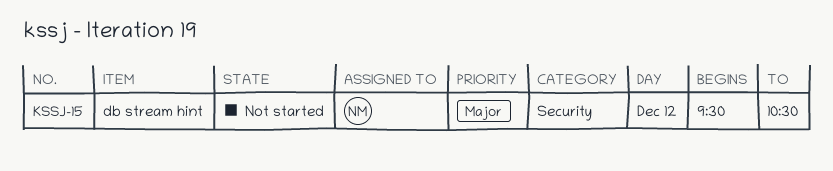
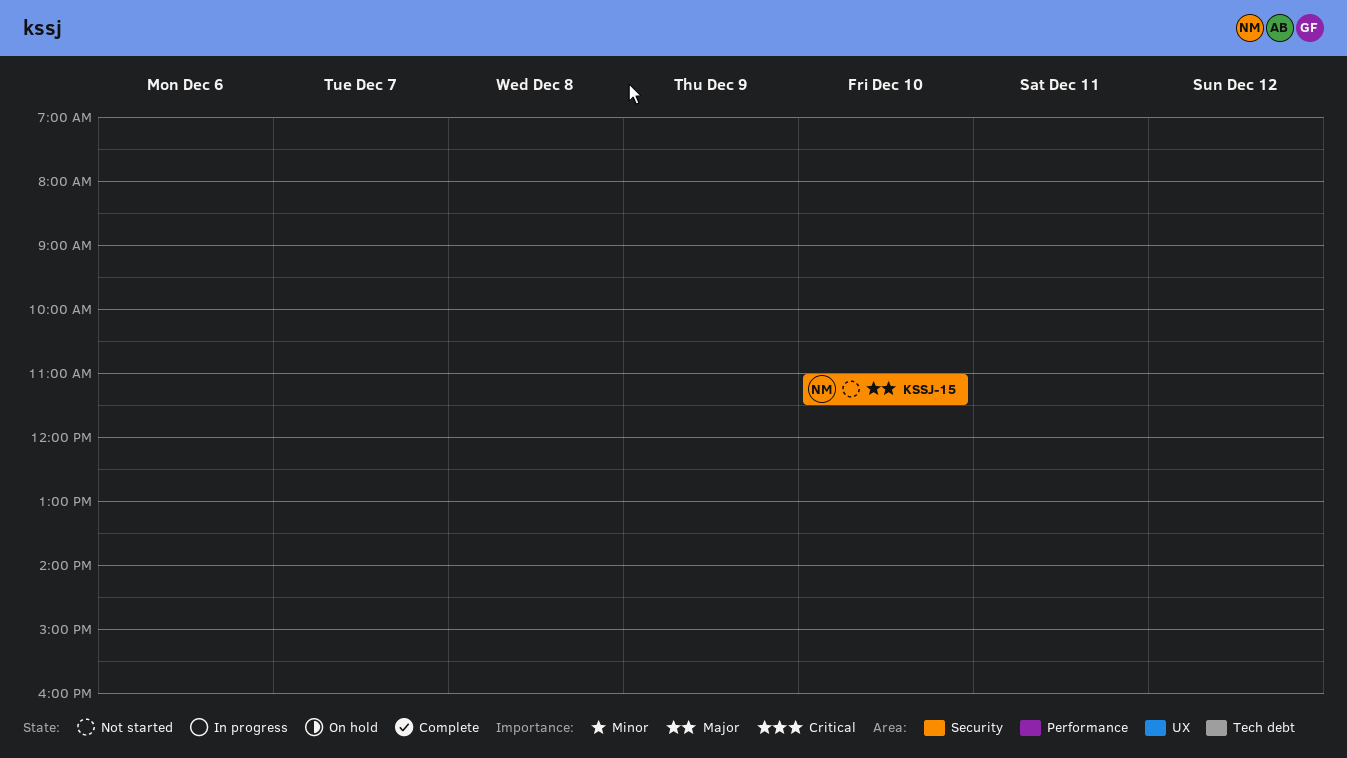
KSSJ-15, day: Dec 12 -> Dec 10
KSSJ-15, begins: 09:30 -> 11:00
KSSJ-15, ends: 10:30 -> 11:30

